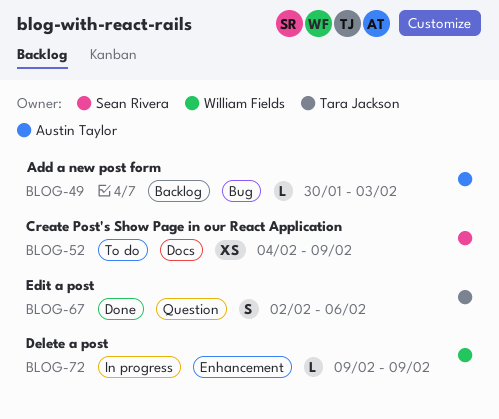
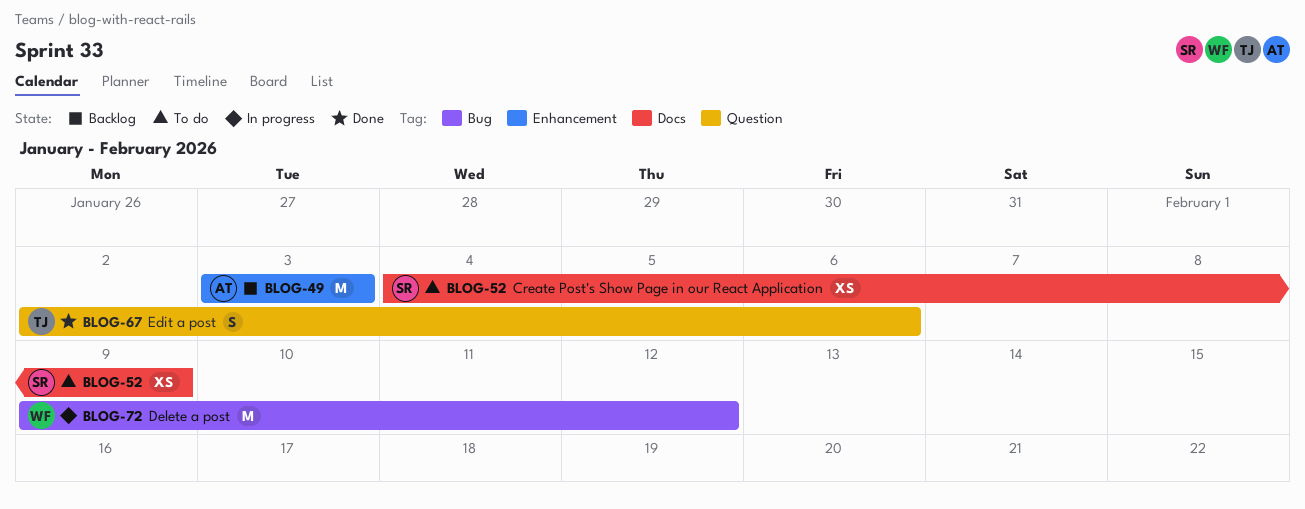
BLOG-49, label: Bug -> Enhancement
BLOG-49, estimate: L -> M
BLOG-49, start: Jan 30 -> Feb 3
BLOG-72, label: Enhancement -> Bug
BLOG-72, estimate: L -> M
BLOG-72, due: Feb 9 -> Feb 12

